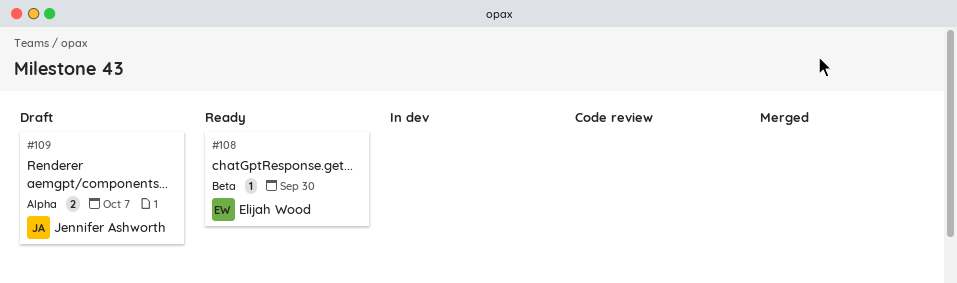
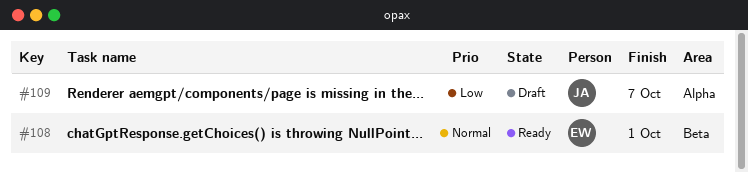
#108, due: Sep 30 -> Oct 1

